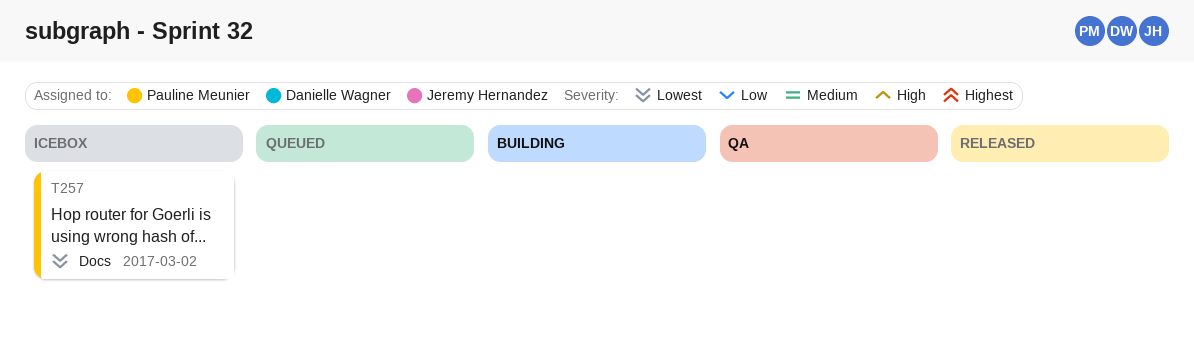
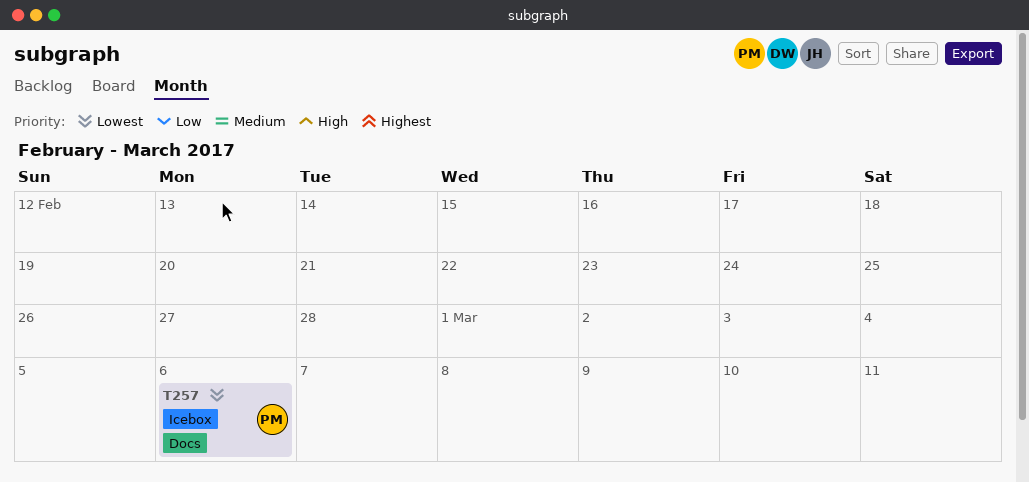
T257, due: Mar 2 -> Mar 6

